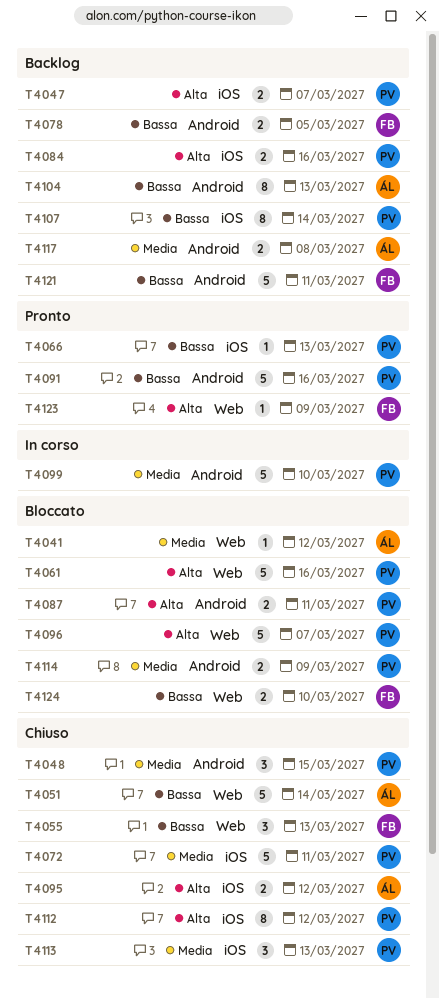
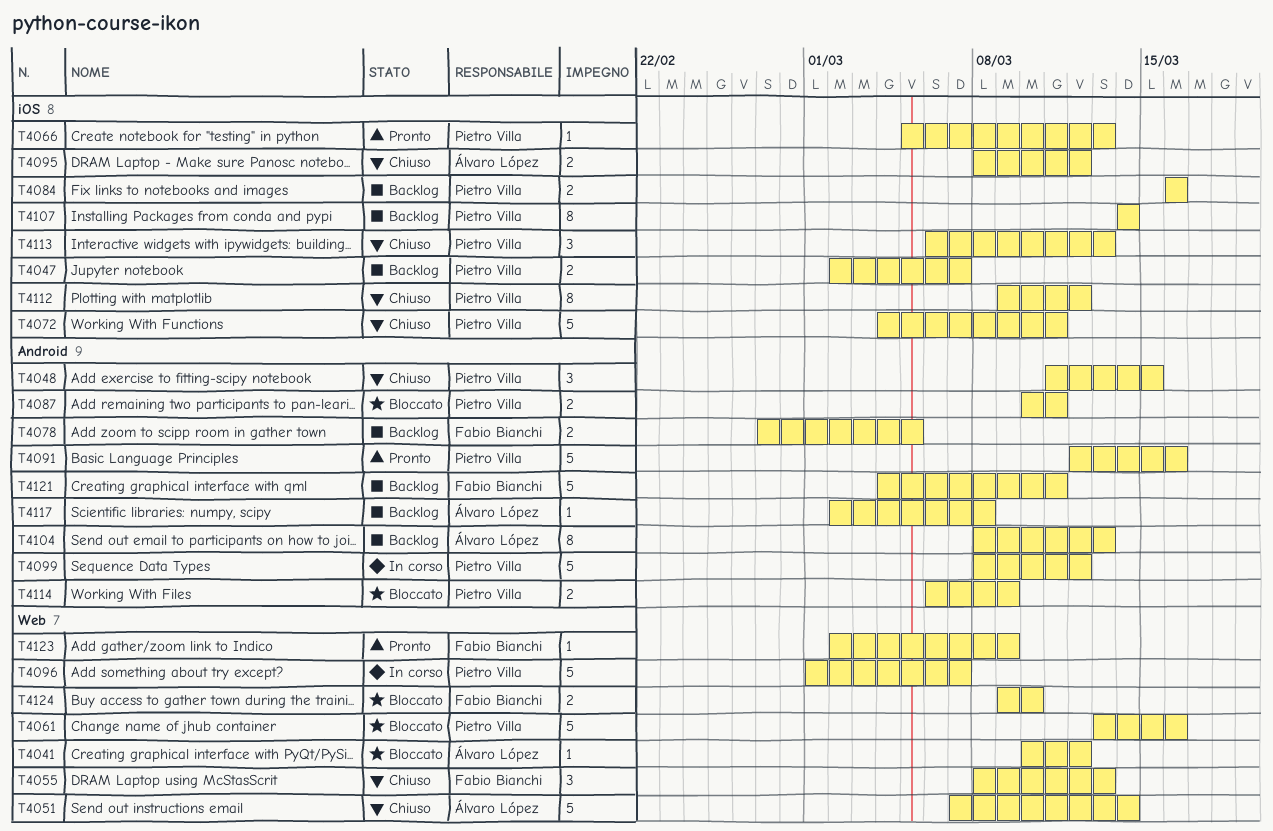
T4096, status: Bloccato -> In corso
T4099, due: Mar 10 -> Mar 12
T4117, estimate: 2 -> 1

